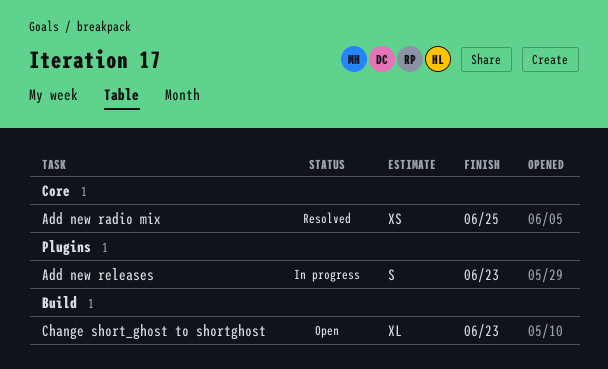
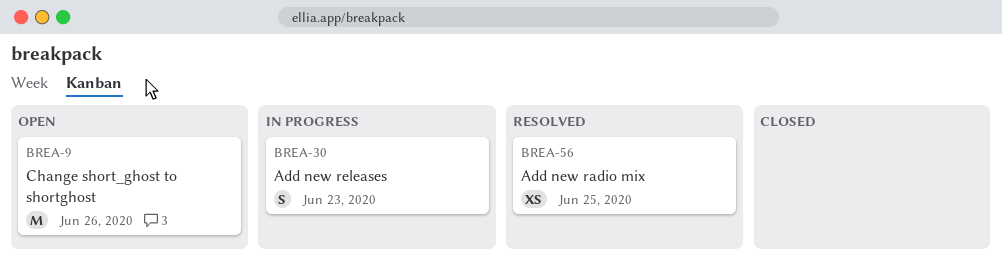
Change short_ghost to shortghost, estimate: XL -> M
Change short_ghost to shortghost, due: Jun 23 -> Jun 26

